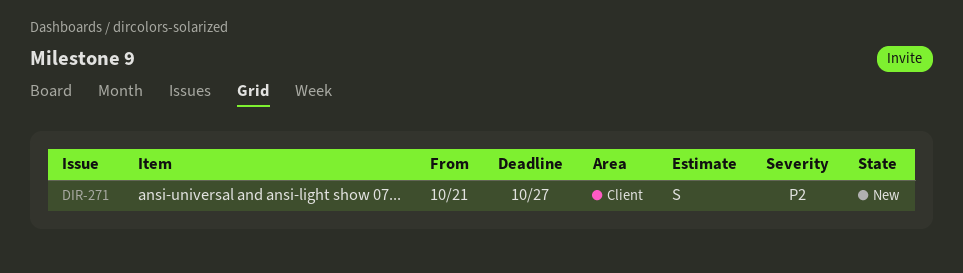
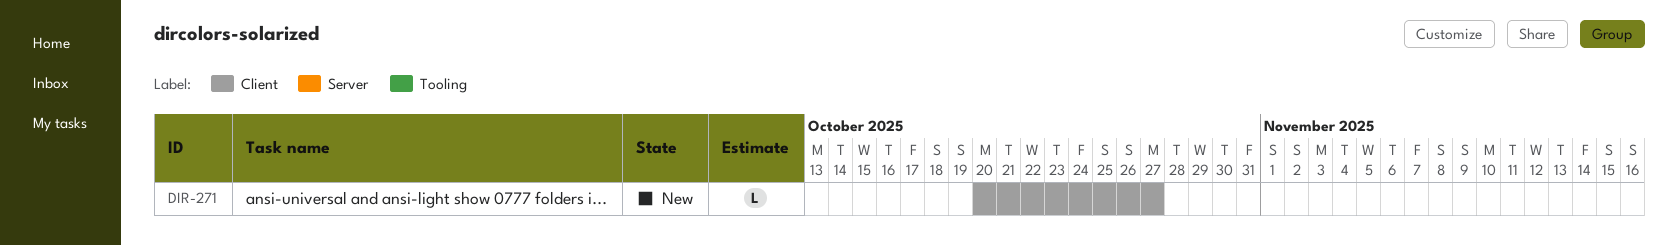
DIR-271, estimate: S -> L
DIR-271, start: Oct 21 -> Oct 20

